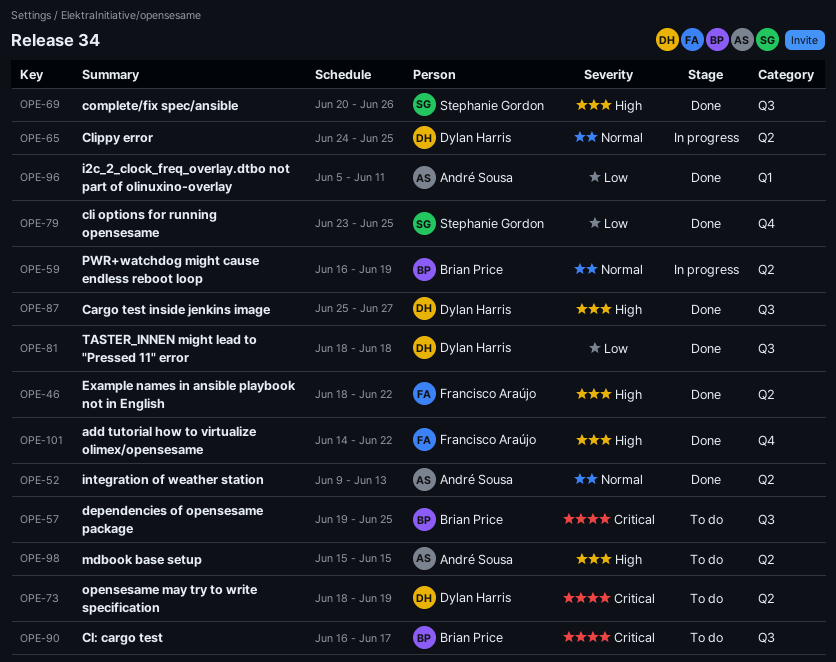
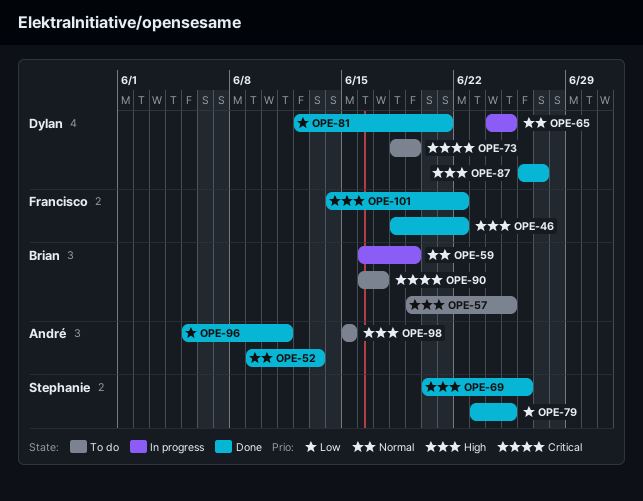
OPE-57, priority: Critical -> High
OPE-81, start: Jun 18 -> Jun 12
OPE-81, due: Jun 18 -> Jun 21
OPE-87, start: Jun 25 -> Jun 26

